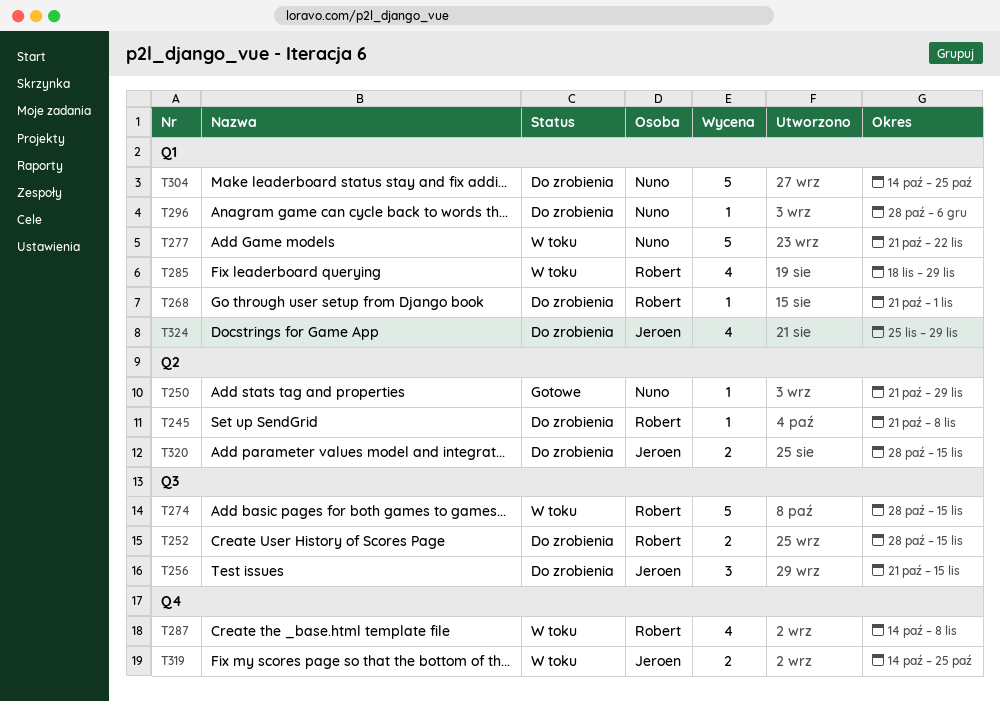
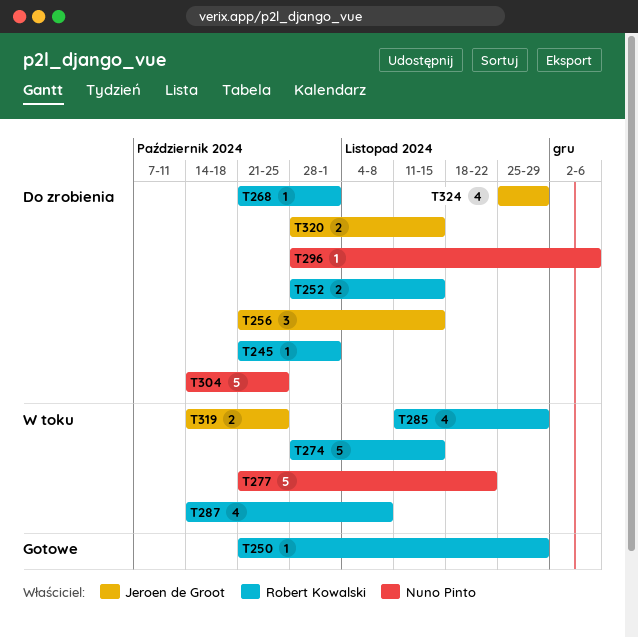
T245, due: Nov 8 -> Nov 1
T250, owner: Nuno Pinto -> Robert Kowalski
T285, start: Nov 18 -> Nov 11

